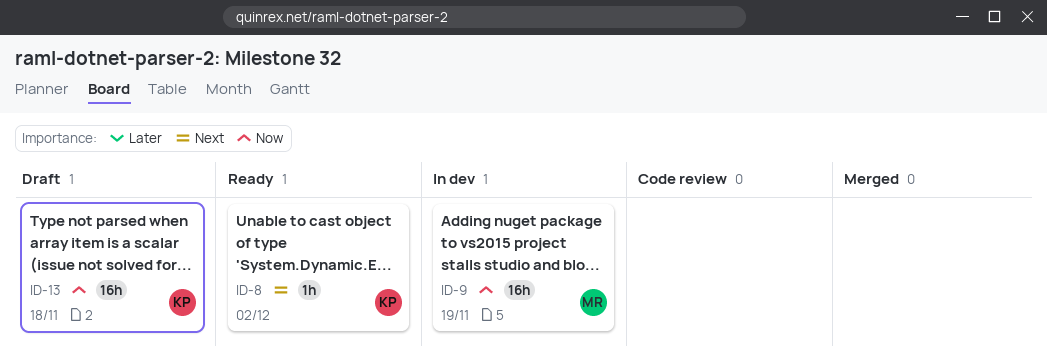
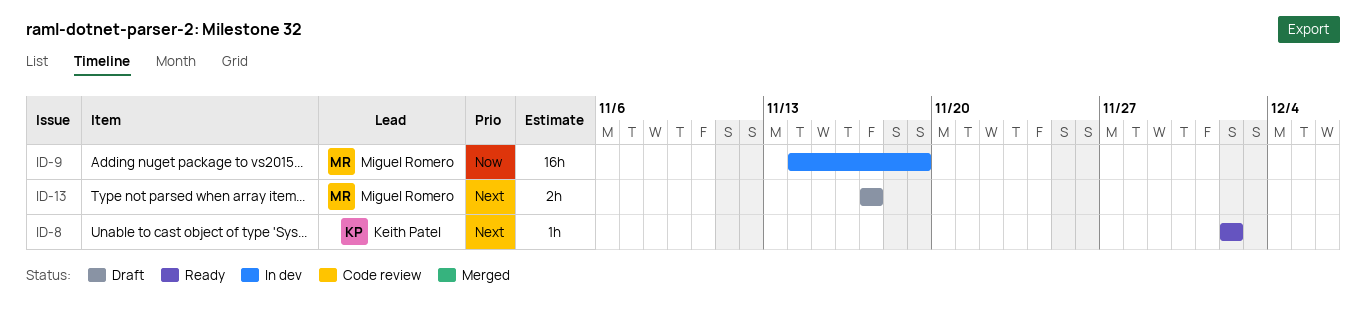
ID-13, owner: Keith Patel -> Miguel Romero
ID-13, priority: Now -> Next
ID-13, estimate: 16h -> 2h
ID-13, due: Nov 18 -> Nov 17

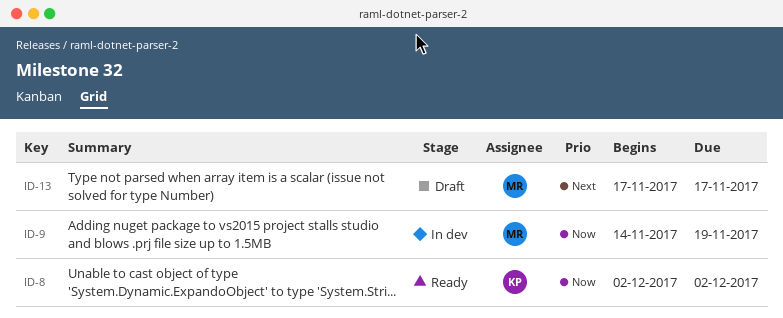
ID-8, priority: Next -> Now

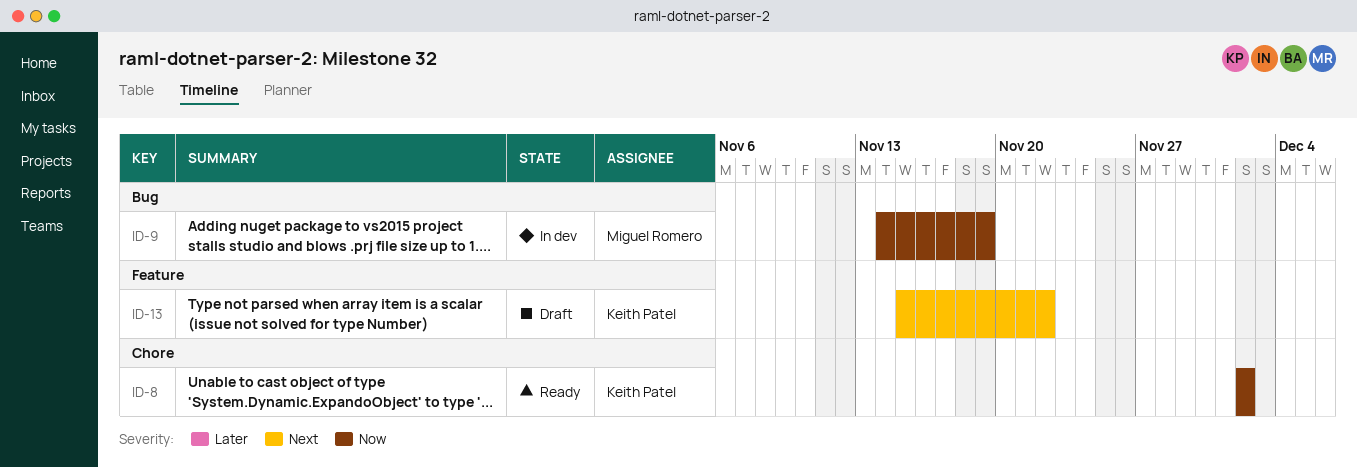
ID-13, owner: Miguel Romero -> Keith Patel
ID-13, start: Nov 17 -> Nov 15
ID-13, due: Nov 17 -> Nov 22

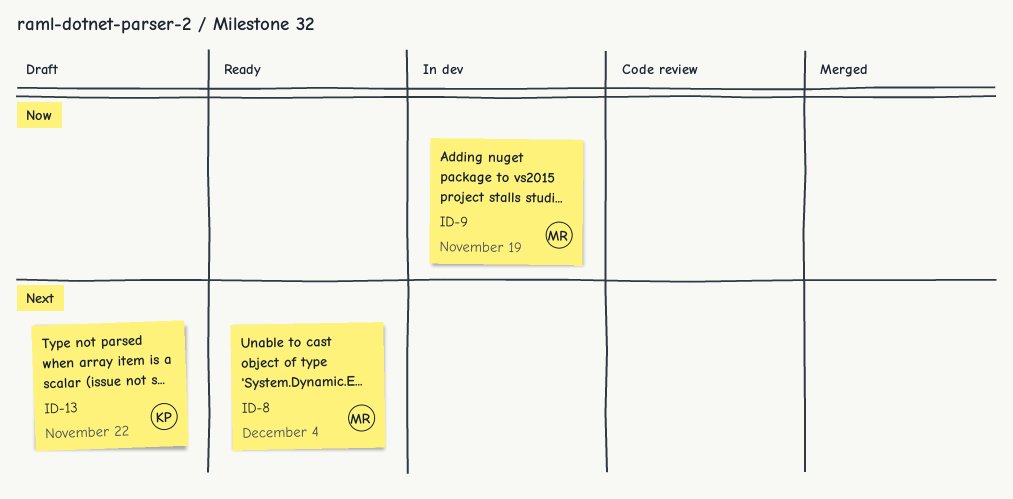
ID-8, owner: Keith Patel -> Miguel Romero
ID-8, priority: Now -> Next
ID-8, due: Dec 2 -> Dec 4

